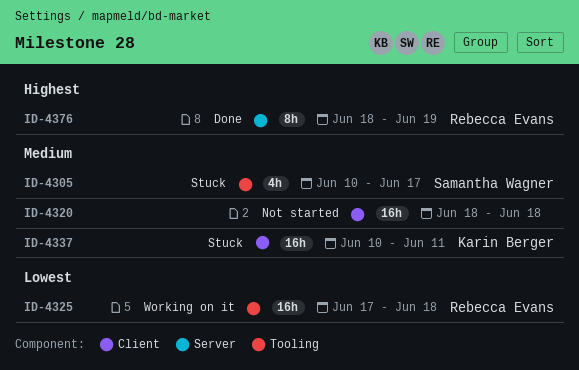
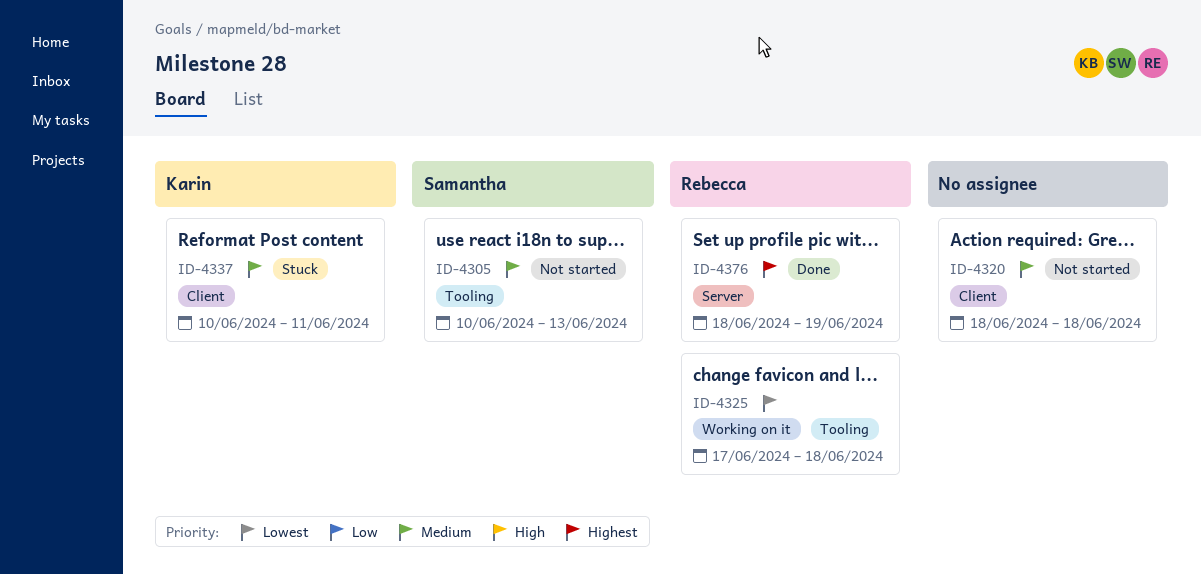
ID-4305, status: Stuck -> Not started
ID-4305, due: Jun 17 -> Jun 13

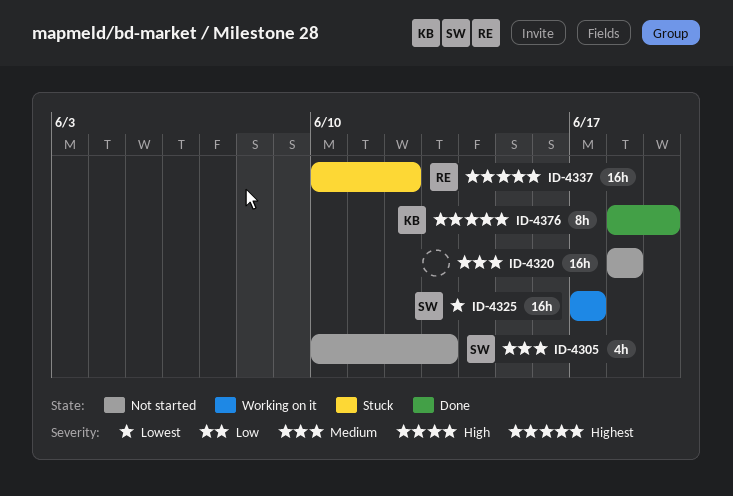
ID-4325, owner: Rebecca -> Samantha
ID-4325, due: Jun 18 -> Jun 17
ID-4337, owner: Karin -> Rebecca
ID-4337, priority: Medium -> Highest
ID-4337, due: Jun 11 -> Jun 12
ID-4376, owner: Rebecca -> Karin

